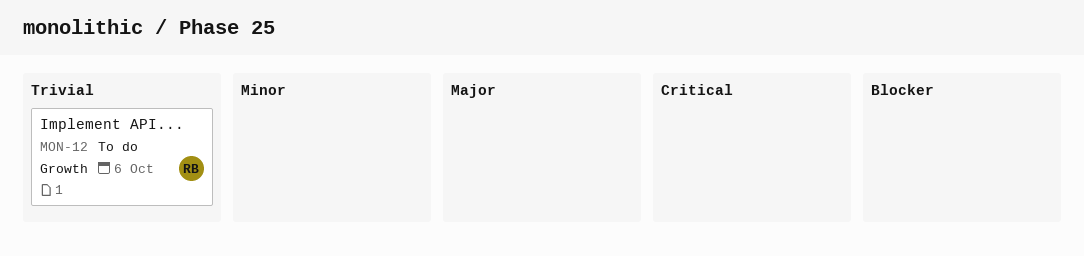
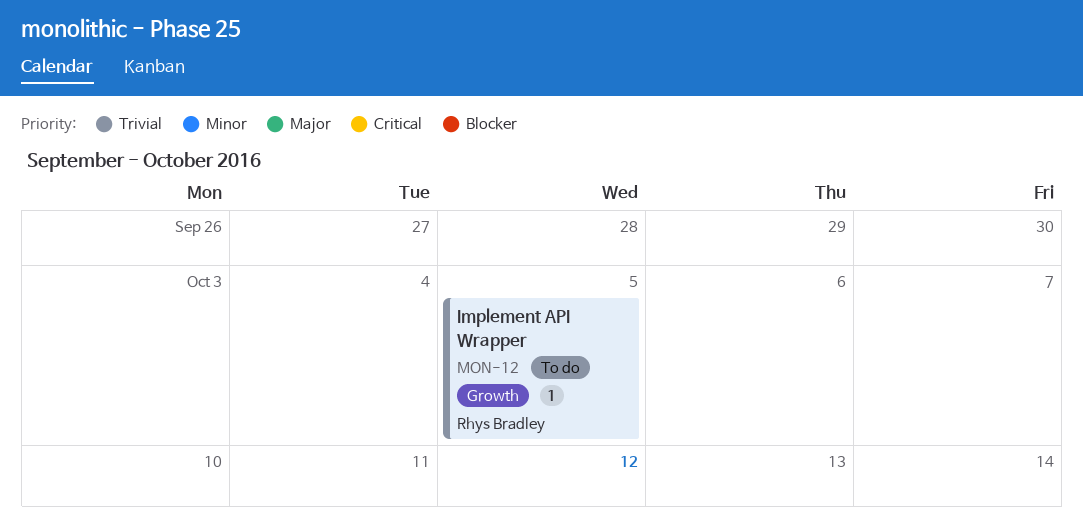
MON-12, due: Oct 6 -> Oct 5

